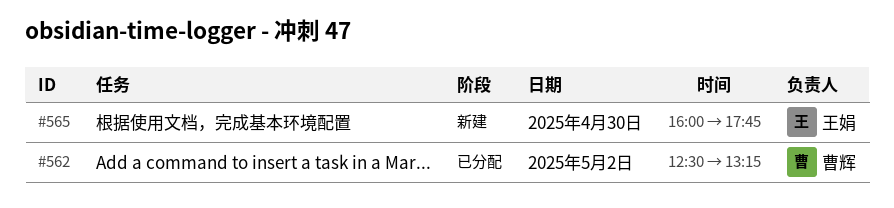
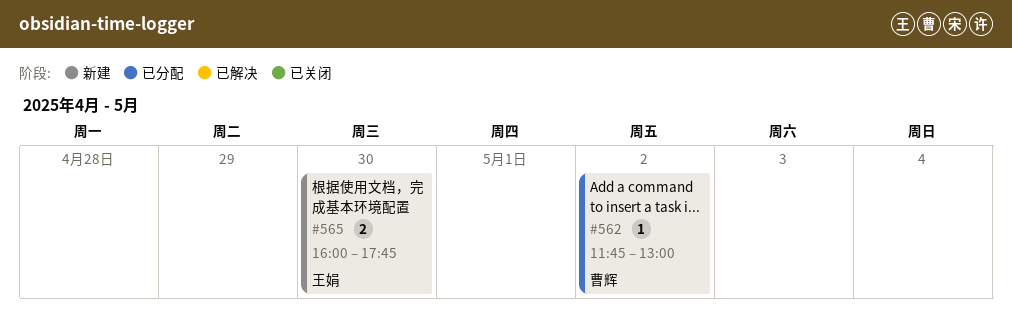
#562, begins: 12:30 -> 11:45
#562, ends: 13:15 -> 13:00

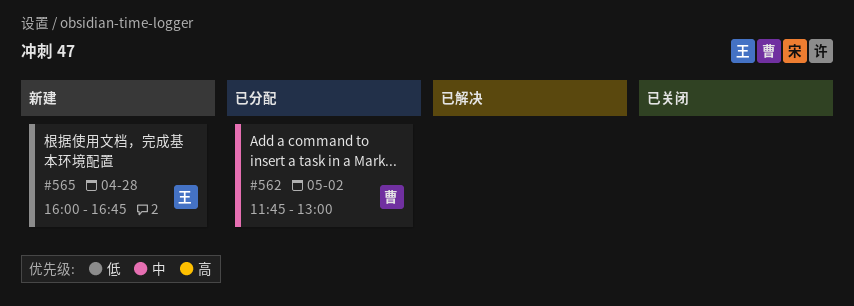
#565, day: Apr 30 -> Apr 28
#565, ends: 17:45 -> 16:45

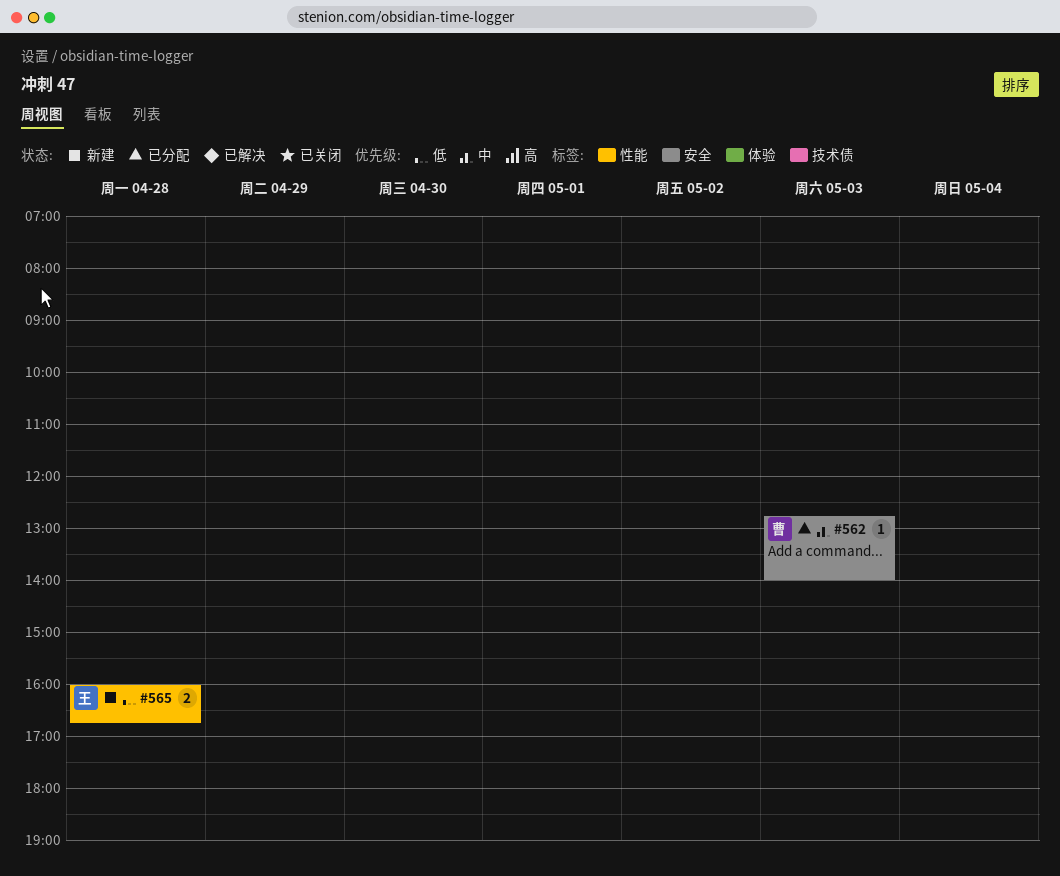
#562, day: May 2 -> May 3
#562, begins: 11:45 -> 12:45
#562, ends: 13:00 -> 14:00

